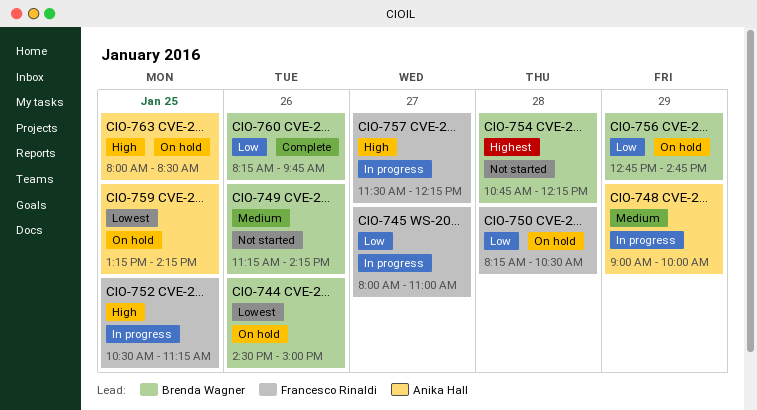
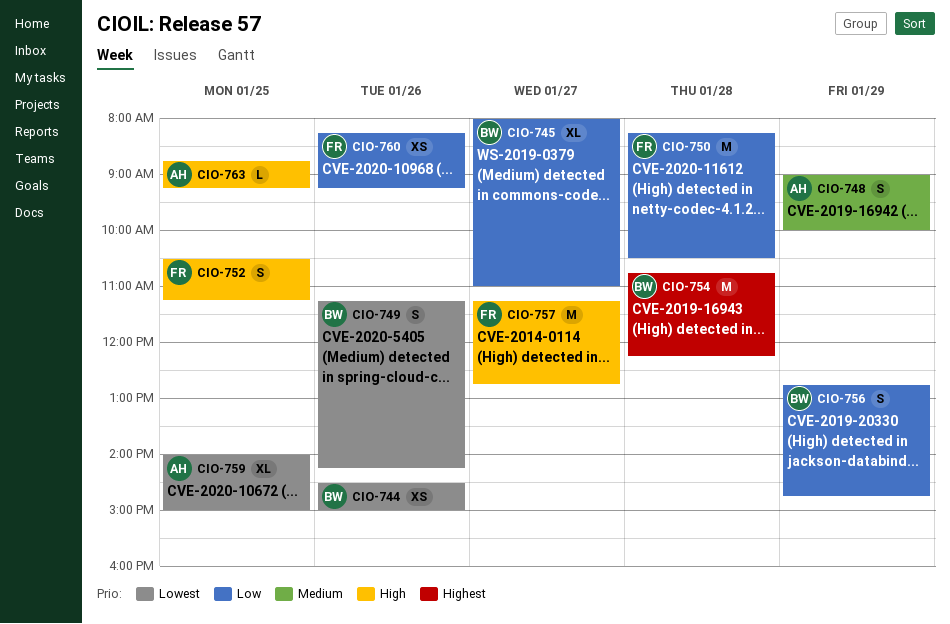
CIO-745, owner: Francesco Rinaldi -> Brenda Wagner
CIO-749, priority: Medium -> Lowest
CIO-757, begins: 11:30 -> 11:15
CIO-757, ends: 12:15 -> 12:45
CIO-759, begins: 13:15 -> 14:00
CIO-759, ends: 14:15 -> 15:00
CIO-760, owner: Brenda Wagner -> Francesco Rinaldi
CIO-760, ends: 09:45 -> 09:15
CIO-763, begins: 08:00 -> 08:45
CIO-763, ends: 08:30 -> 09:15

